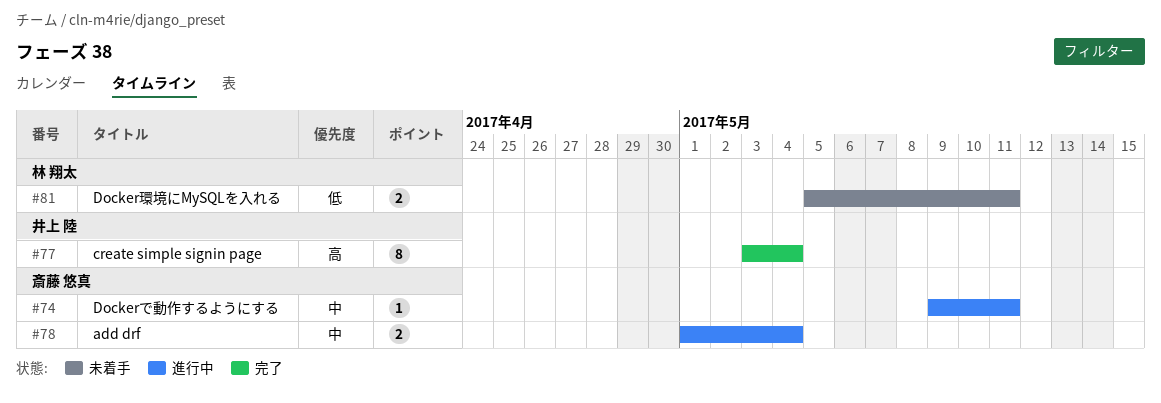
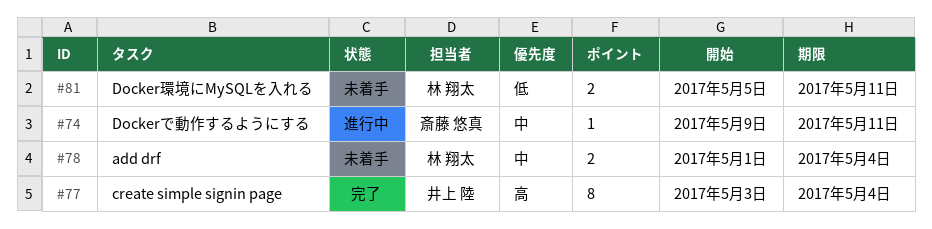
#78, status: 進行中 -> 未着手
#78, owner: 斎藤 悠真 -> 林 翔太

